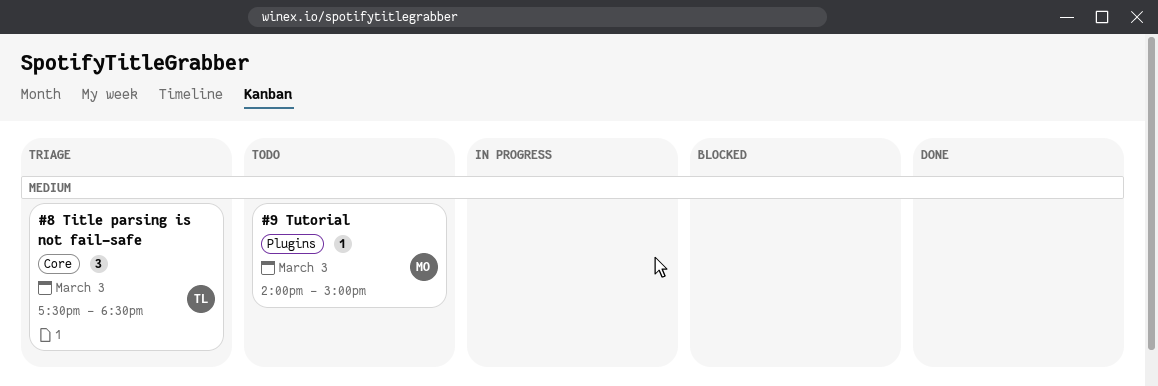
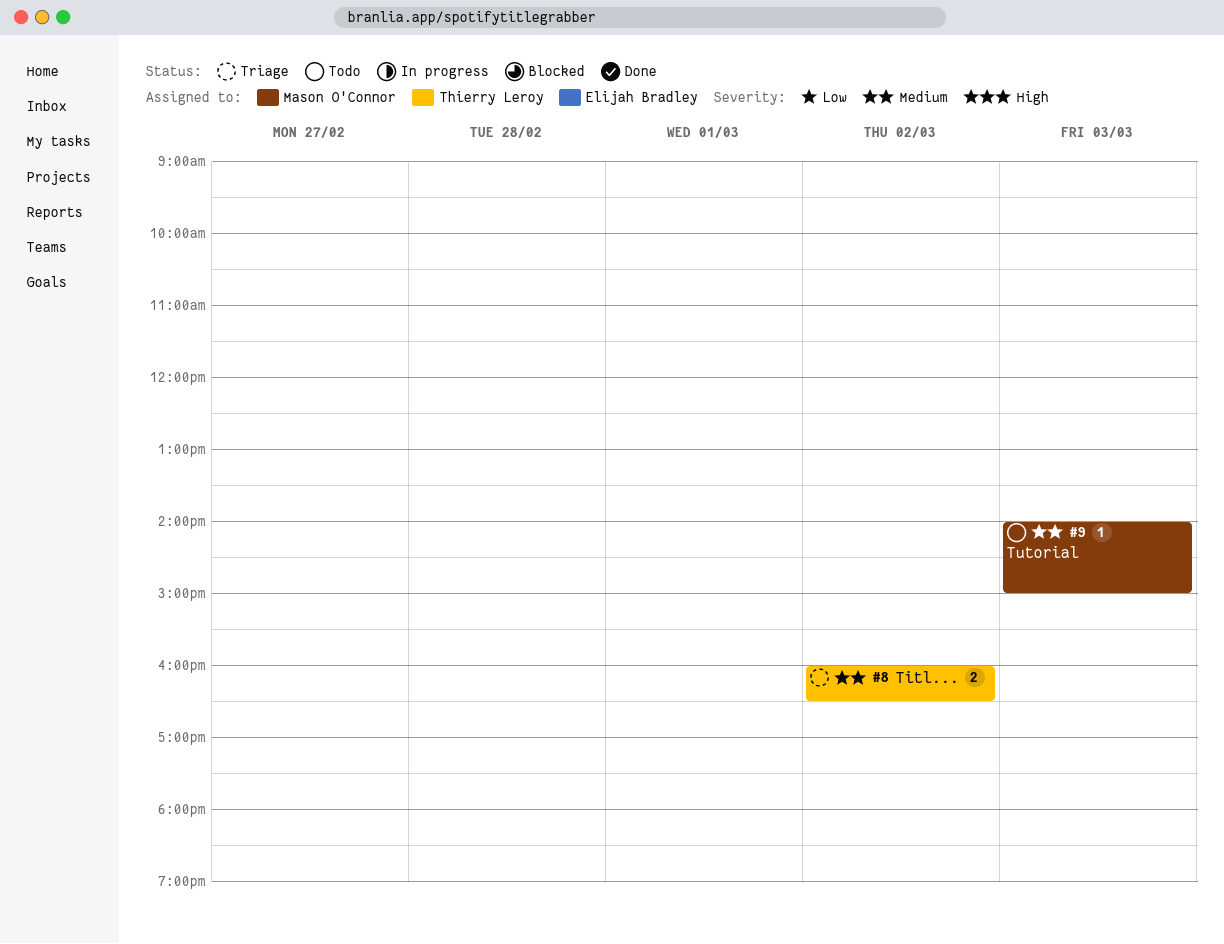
#8, estimate: 3 -> 2
#8, day: Mar 3 -> Mar 2
#8, begins: 17:30 -> 16:00
#8, ends: 18:30 -> 16:30

